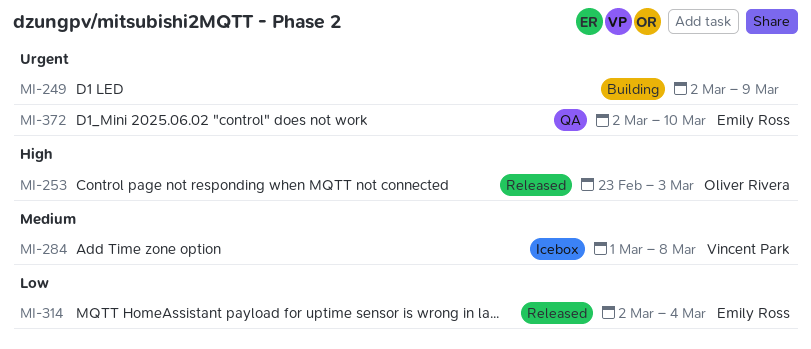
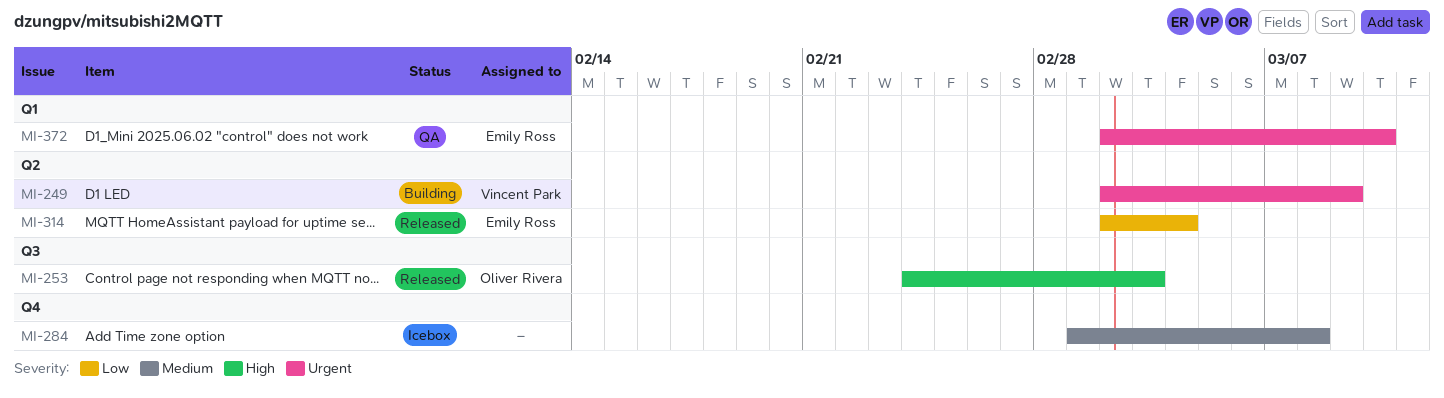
MI-249, owner: none -> Vincent Park
MI-253, start: Feb 23 -> Feb 24
MI-284, owner: Vincent Park -> none

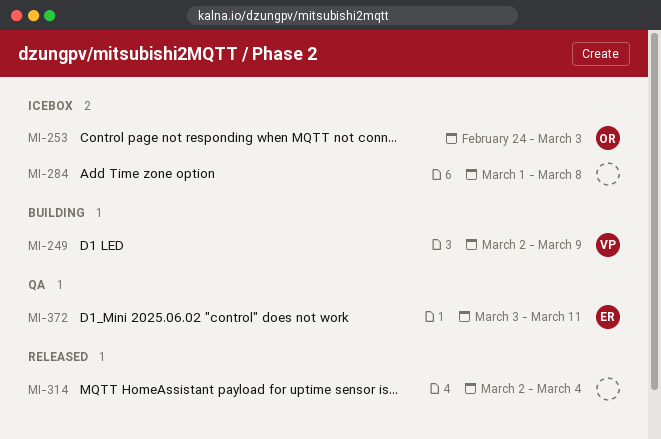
MI-253, status: Released -> Icebox
MI-314, owner: Emily Ross -> none
MI-372, start: Mar 2 -> Mar 3
MI-372, due: Mar 10 -> Mar 11

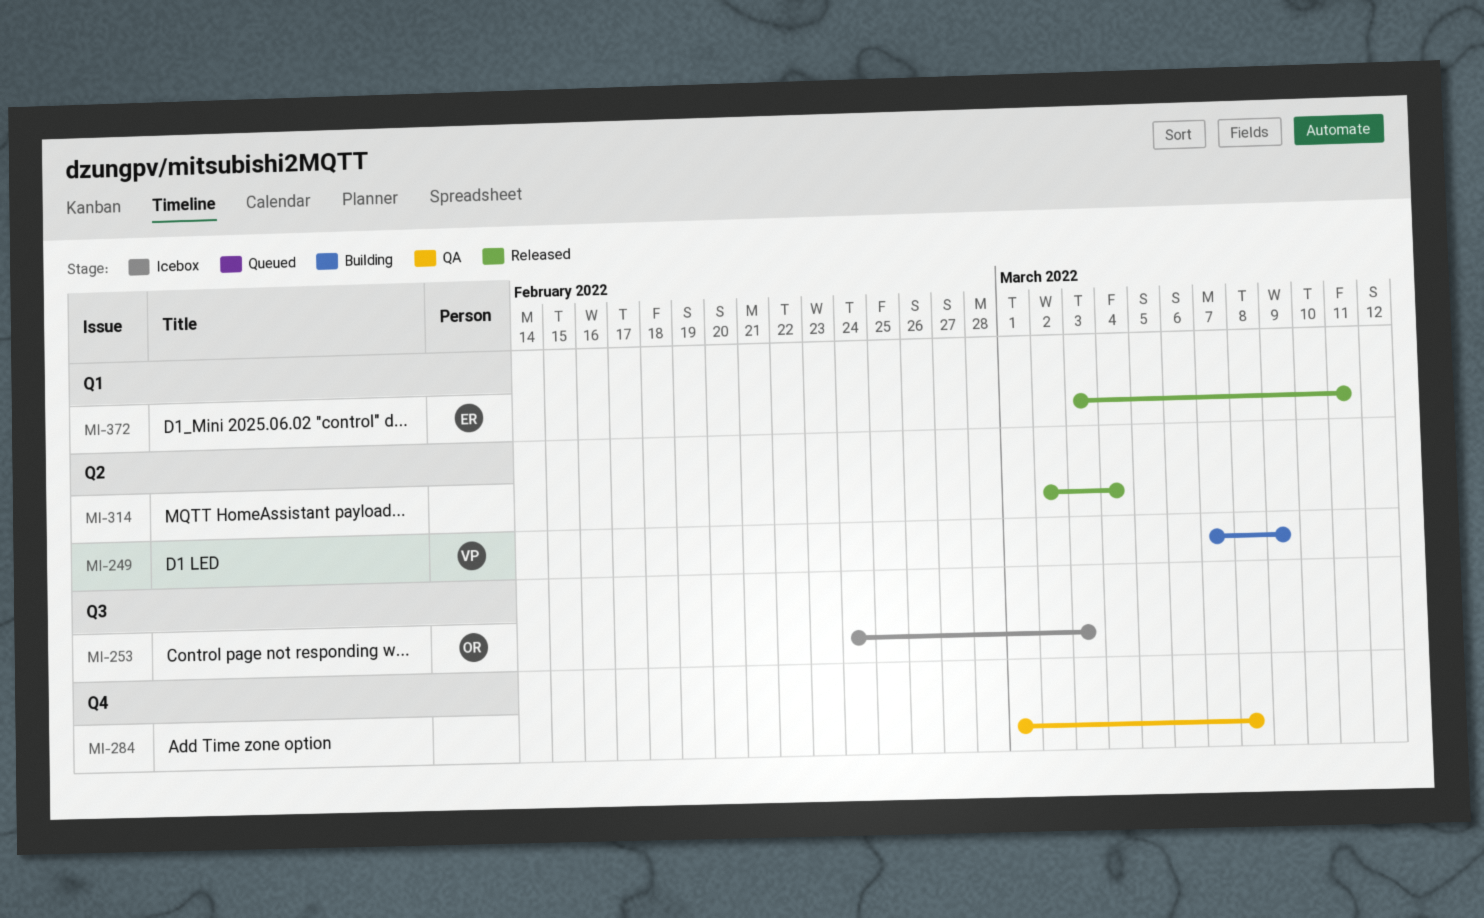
MI-249, start: Mar 2 -> Mar 7
MI-284, status: Icebox -> QA
MI-372, status: QA -> Released

